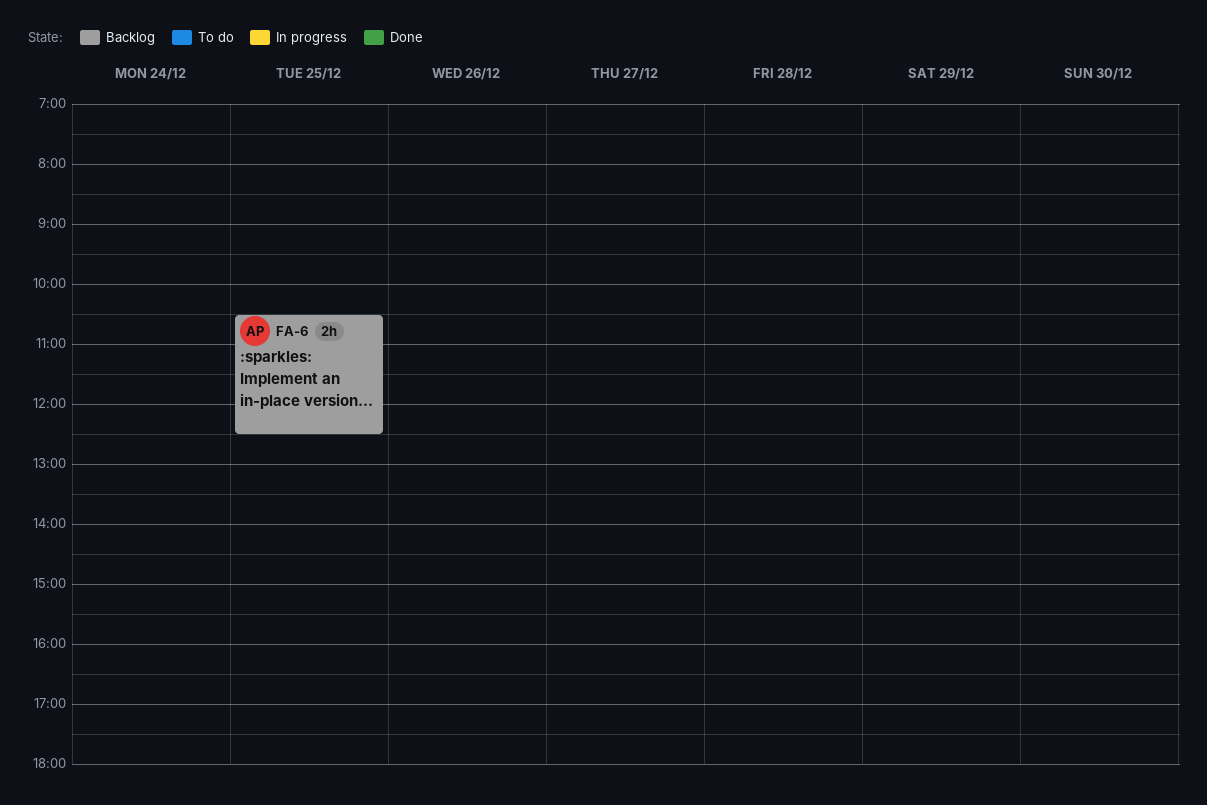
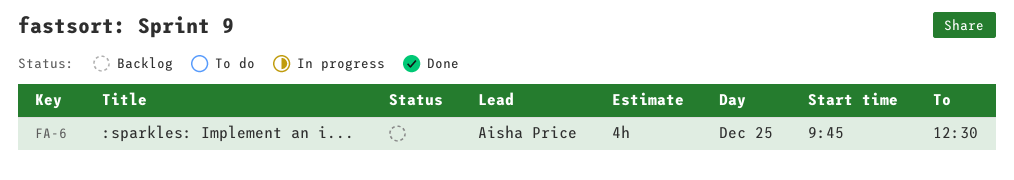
FA-6, estimate: 2h -> 4h
FA-6, begins: 10:30 -> 09:45

